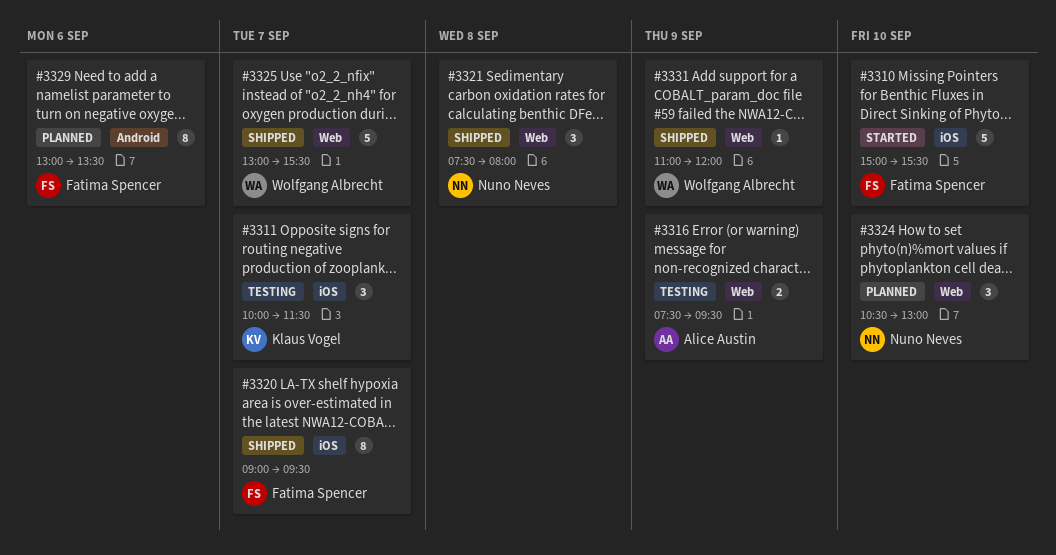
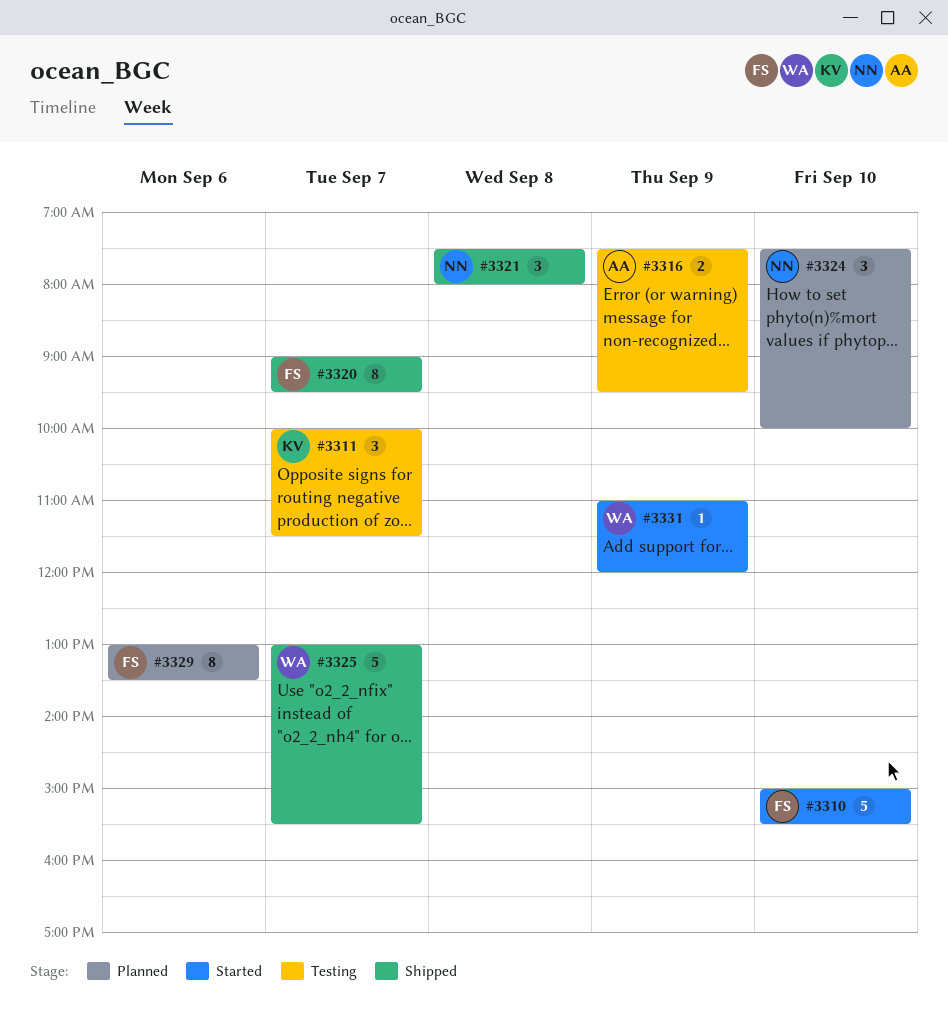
#3324, begins: 10:30 -> 07:30
#3324, ends: 13:00 -> 10:00
#3331, status: Shipped -> Started

